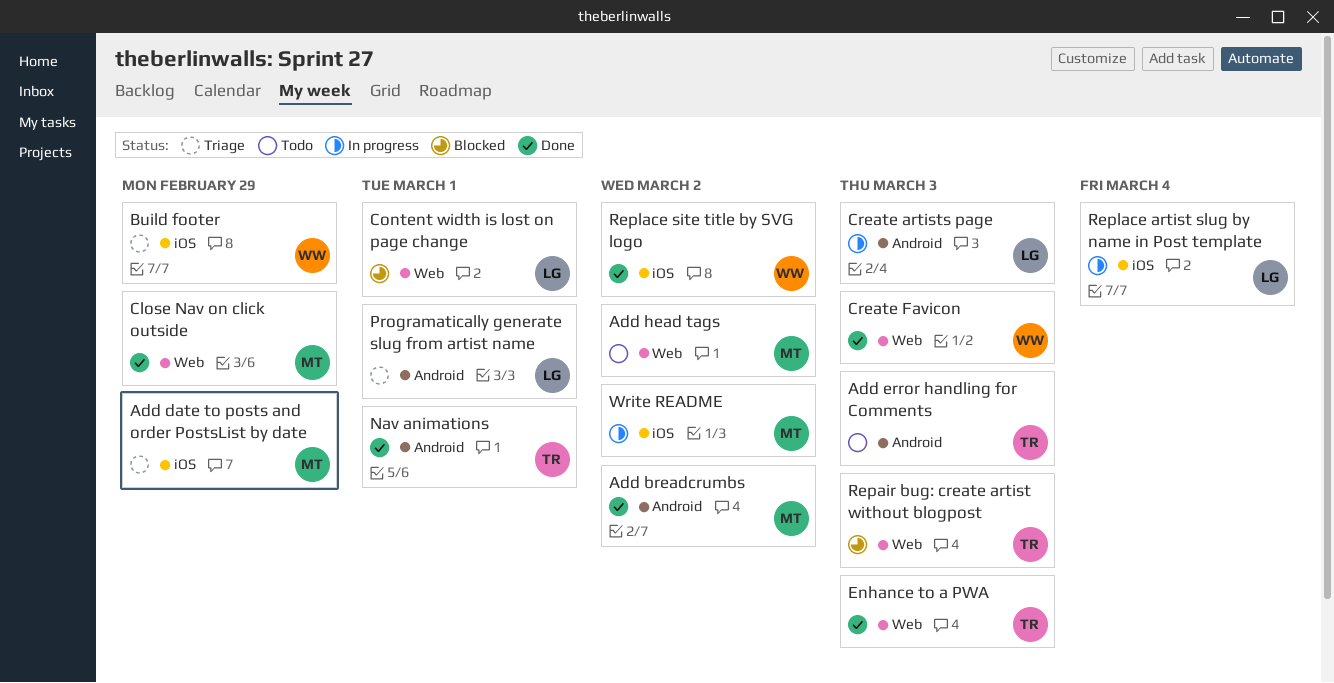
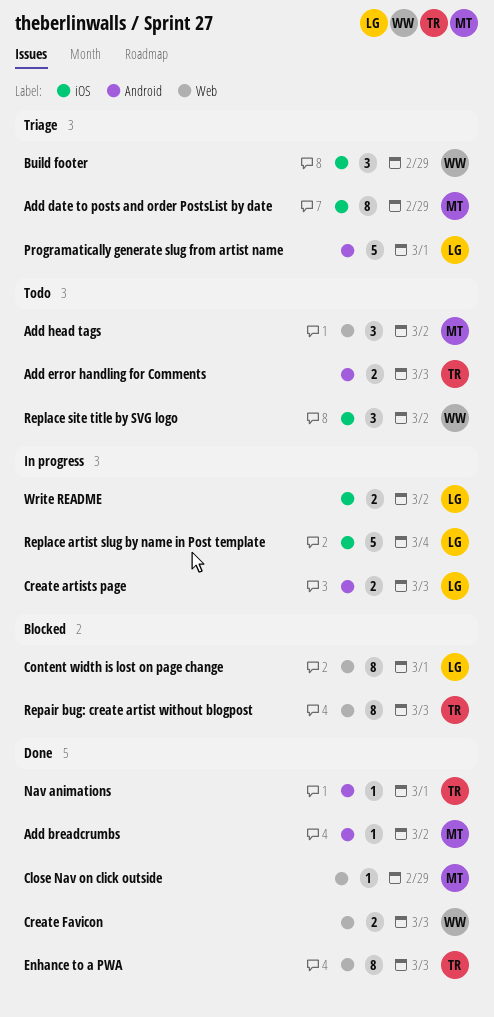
Replace site title by SVG logo, status: Done -> Todo
Write README, owner: MT -> LG

